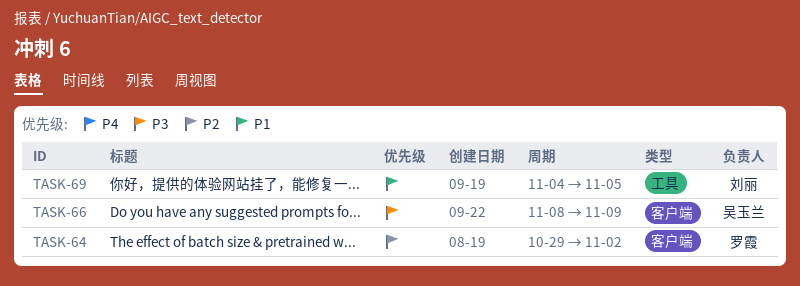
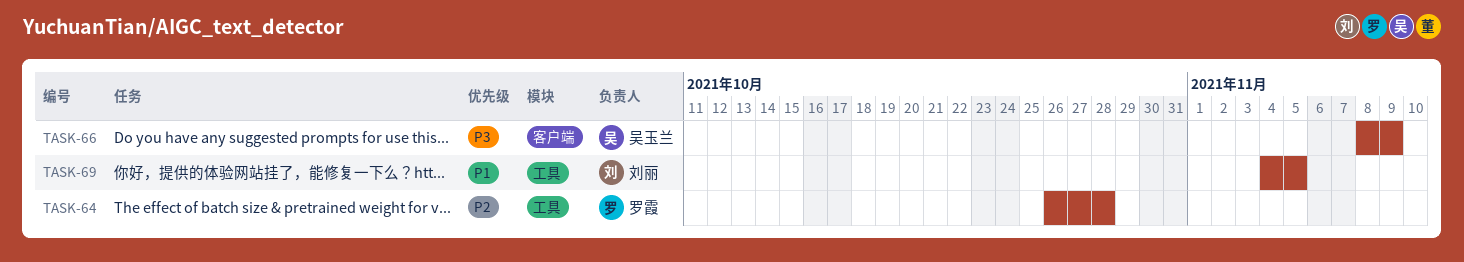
TASK-64, label: 客户端 -> 工具
TASK-64, start: Oct 29 -> Oct 26
TASK-64, due: Nov 2 -> Oct 28

